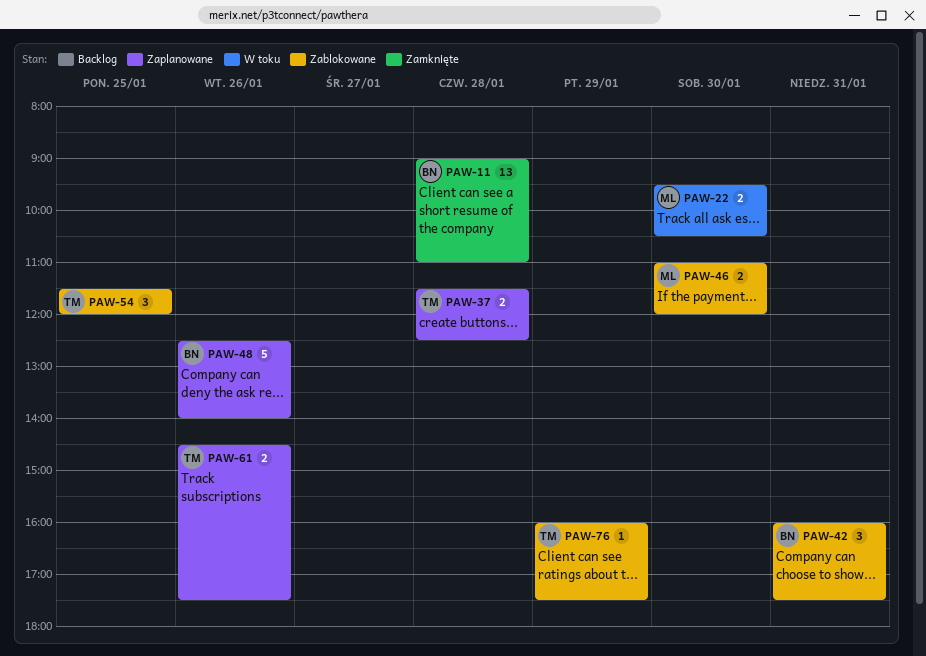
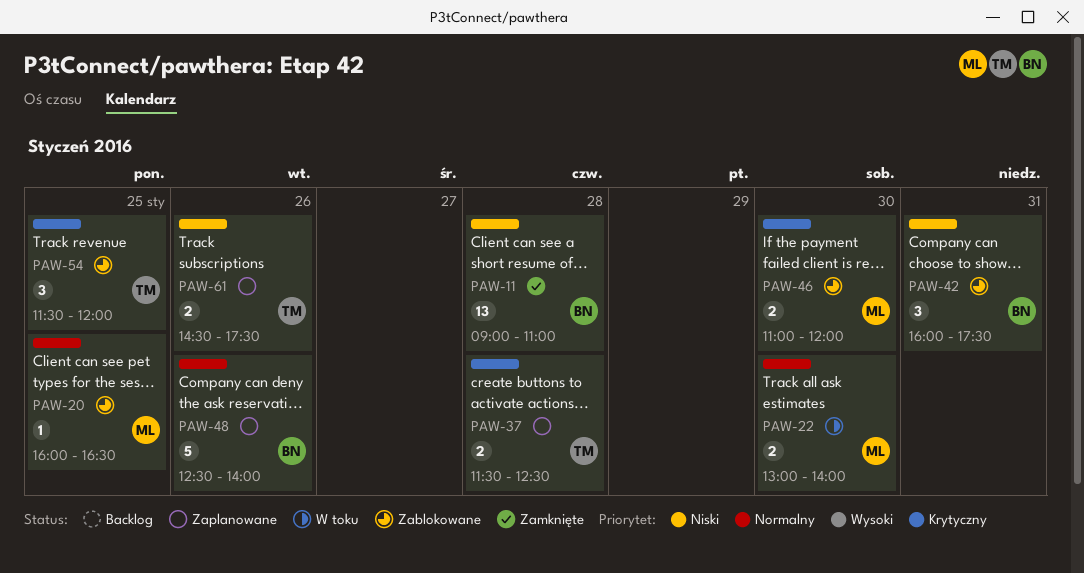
PAW-20: none -> present
PAW-22, begins: 09:30 -> 13:00
PAW-22, ends: 10:30 -> 14:00
PAW-76: present -> none

